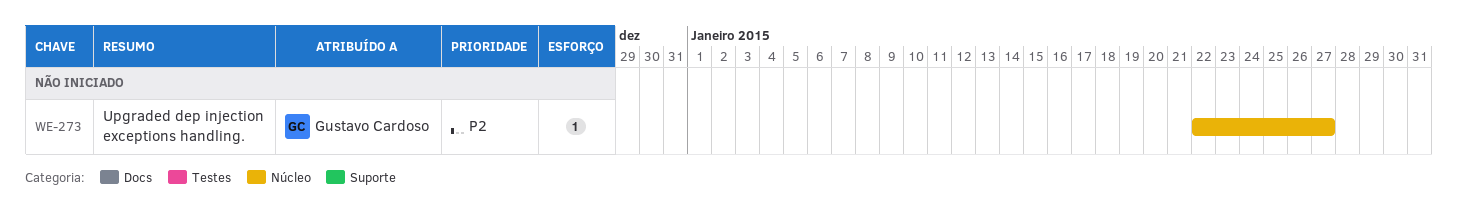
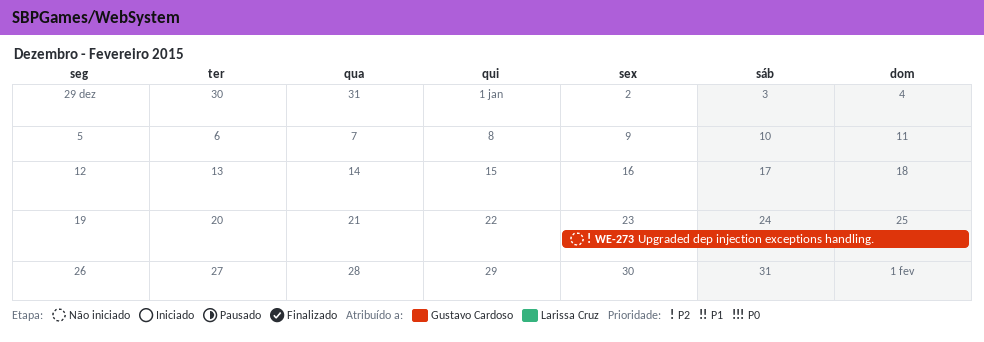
WE-273, start: Jan 22 -> Jan 23
WE-273, due: Jan 27 -> Jan 25

